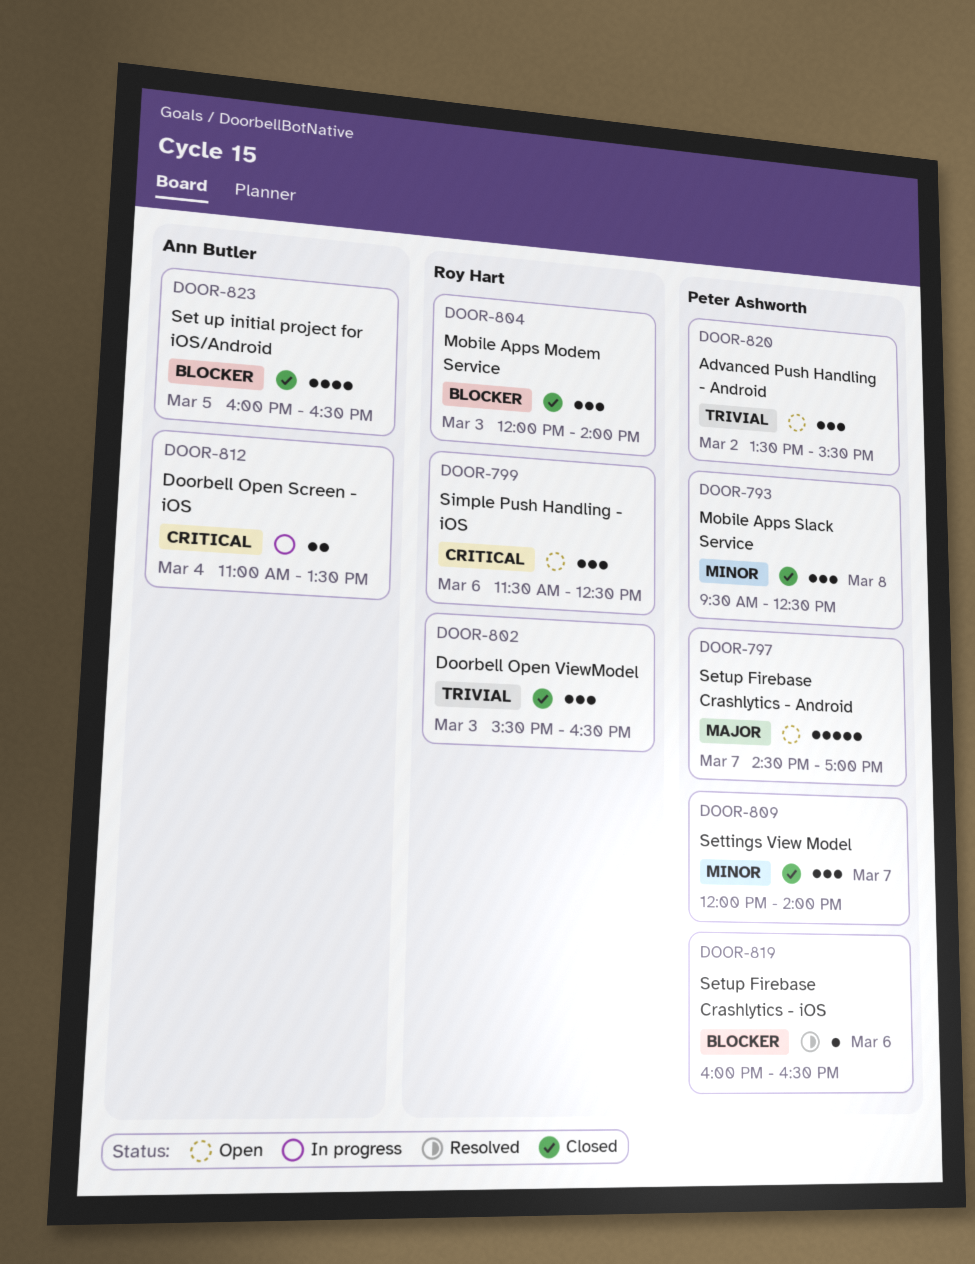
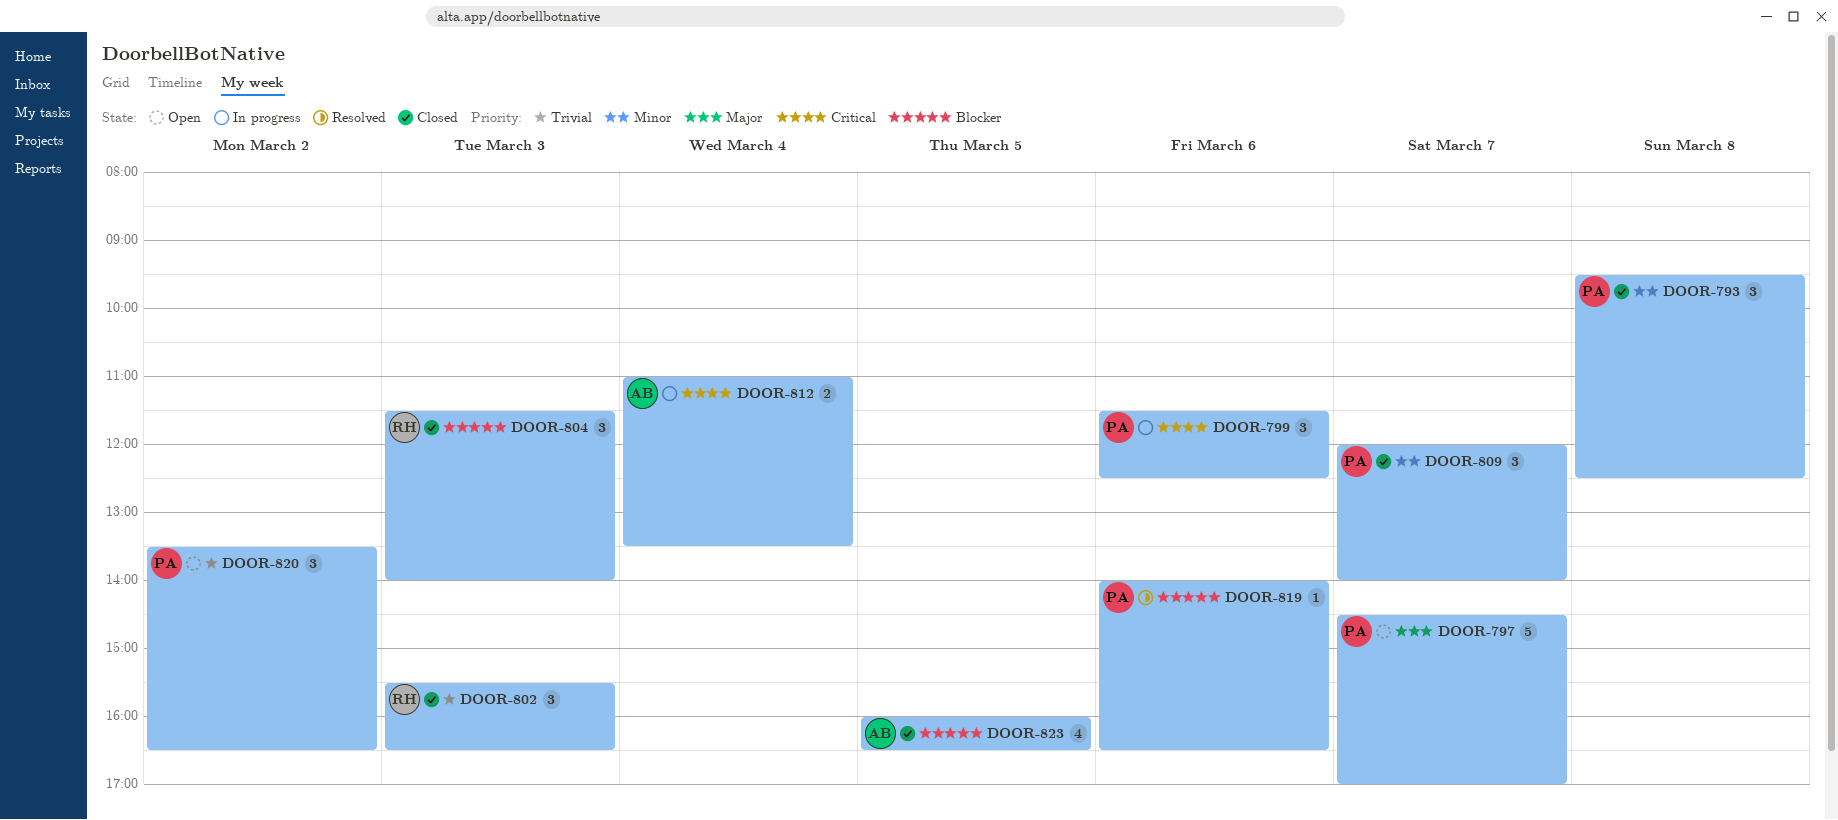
DOOR-799, status: Open -> In progress
DOOR-799, owner: Roy Hart -> Peter Ashworth
DOOR-804, begins: 12:00 -> 11:30
DOOR-819, begins: 16:00 -> 14:00
DOOR-820, ends: 15:30 -> 16:30

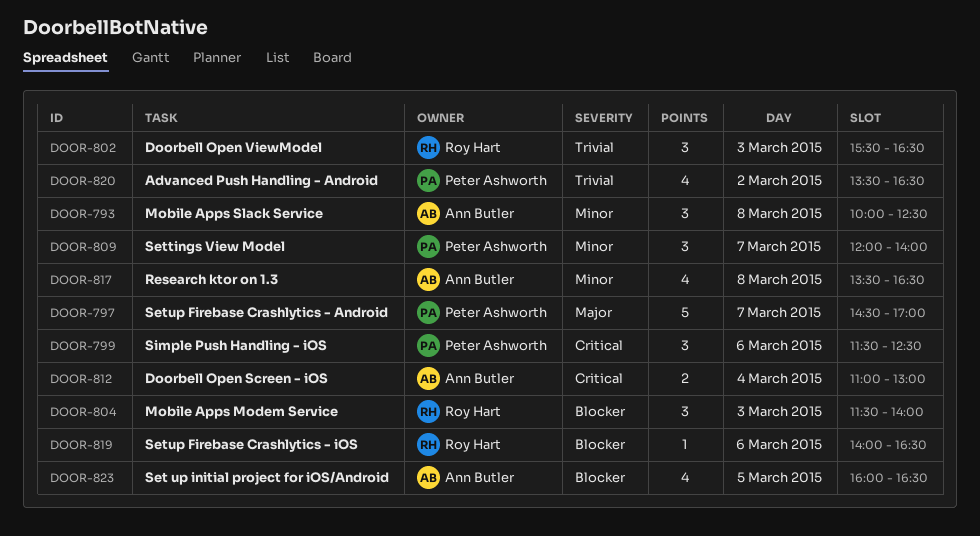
DOOR-793, owner: Peter Ashworth -> Ann Butler
DOOR-793, begins: 09:30 -> 10:00
DOOR-812, ends: 13:30 -> 13:00
DOOR-817: none -> present
DOOR-819, owner: Peter Ashworth -> Roy Hart
DOOR-820, estimate: 3 -> 4

